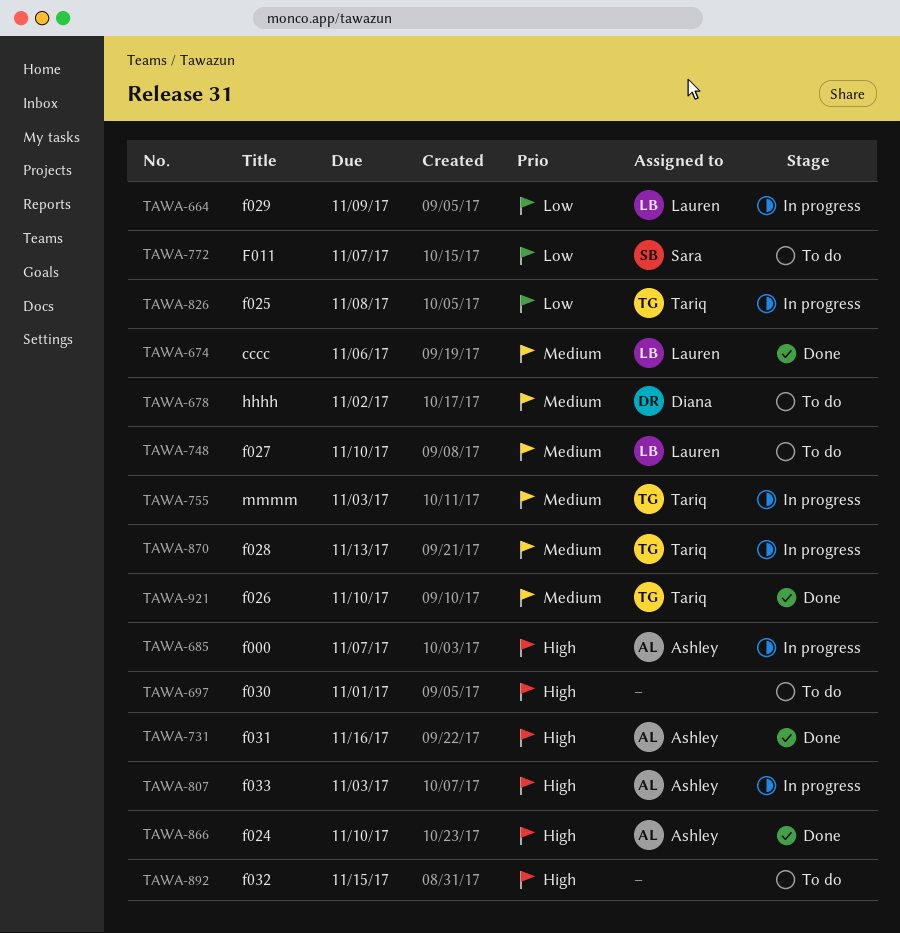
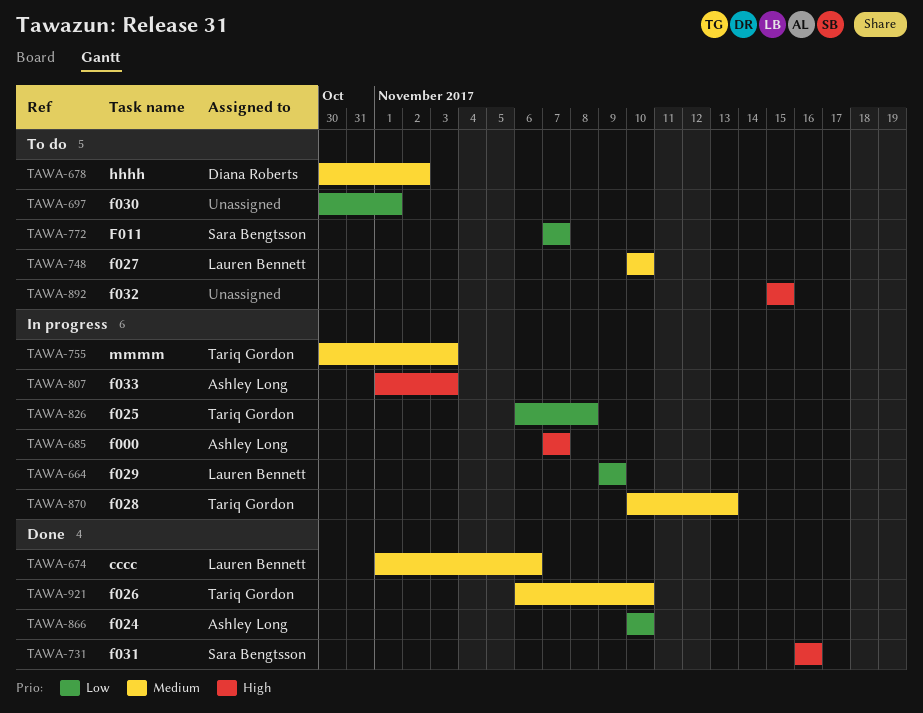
TAWA-697, priority: High -> Low
TAWA-731, owner: Ashley Long -> Sara Bengtsson
TAWA-866, priority: High -> Low

